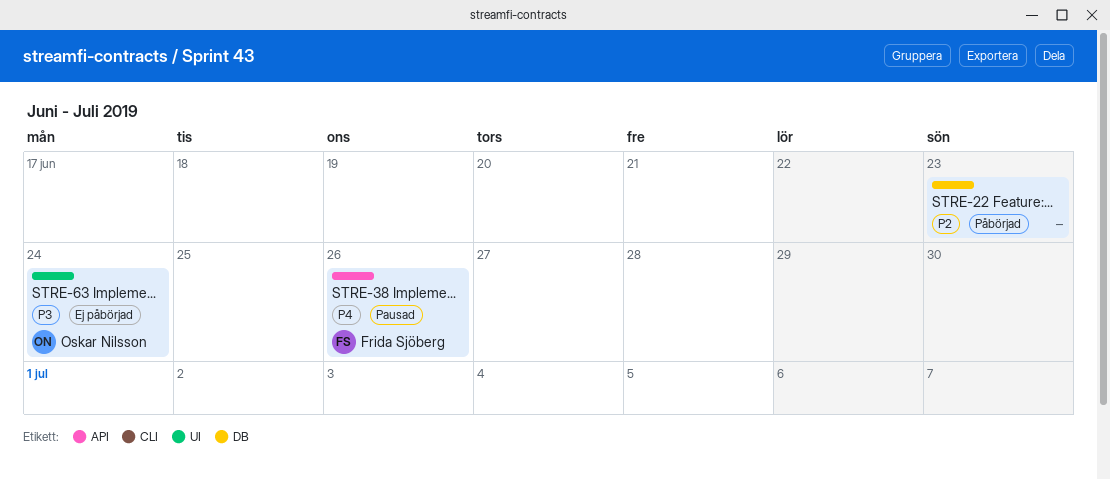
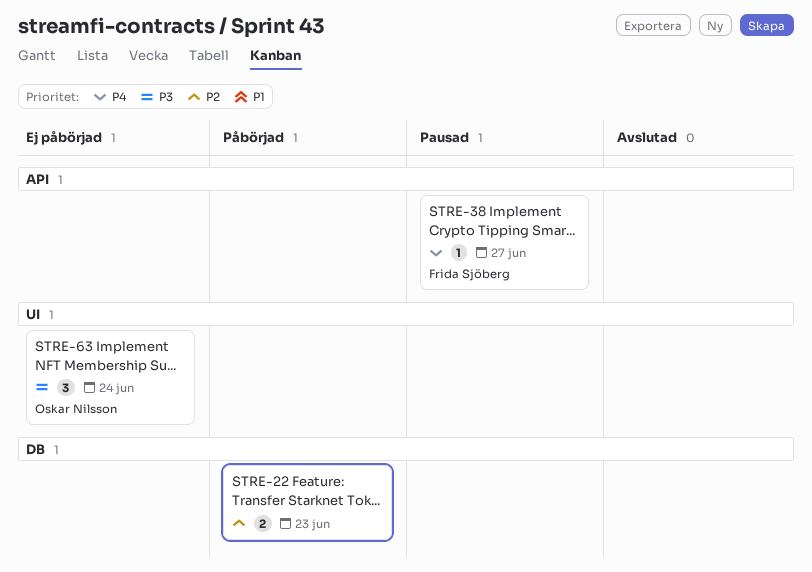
STRE-38, due: Jun 26 -> Jun 27

